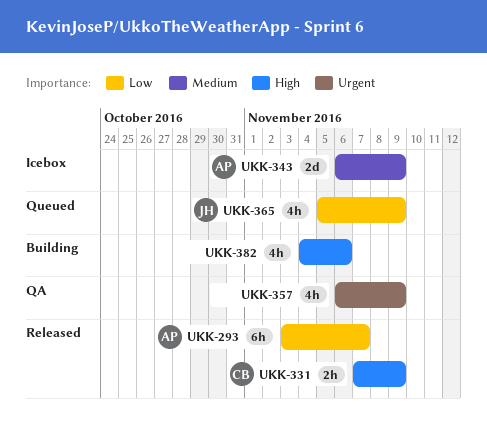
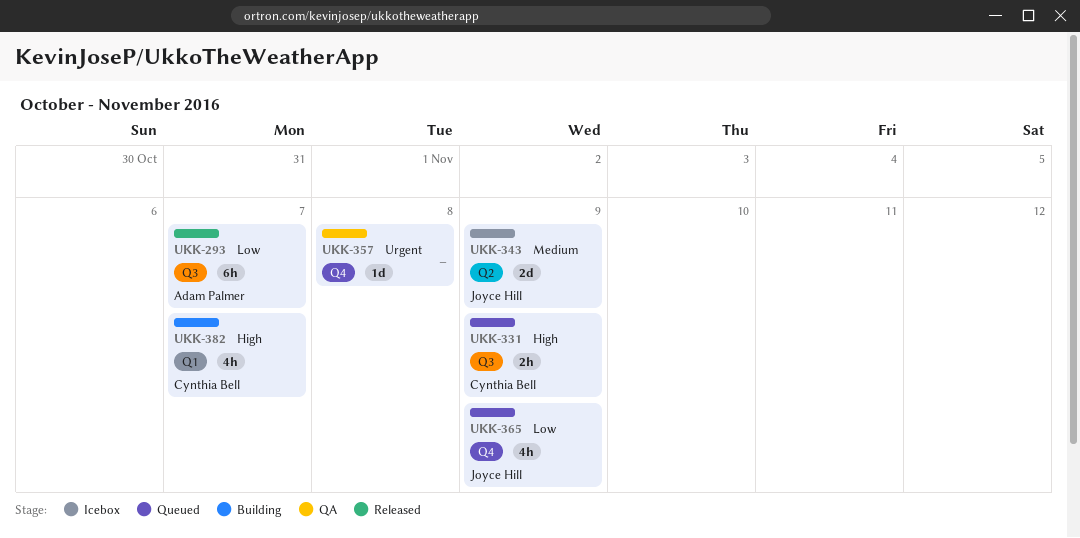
UKK-331, status: Released -> Queued
UKK-343, owner: Adam Palmer -> Joyce Hill
UKK-357, estimate: 4h -> 1d
UKK-357, due: Nov 9 -> Nov 8
UKK-382, owner: none -> Cynthia Bell
UKK-382, due: Nov 6 -> Nov 7

